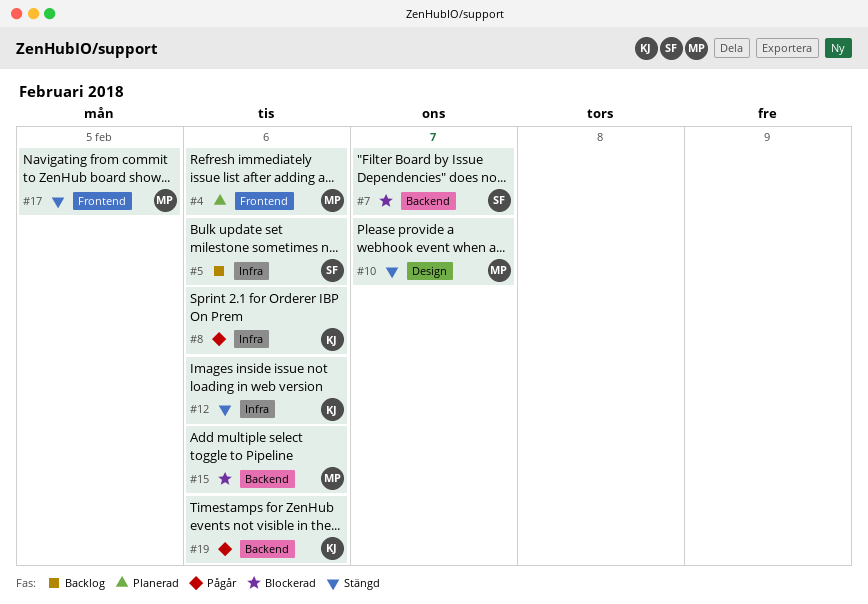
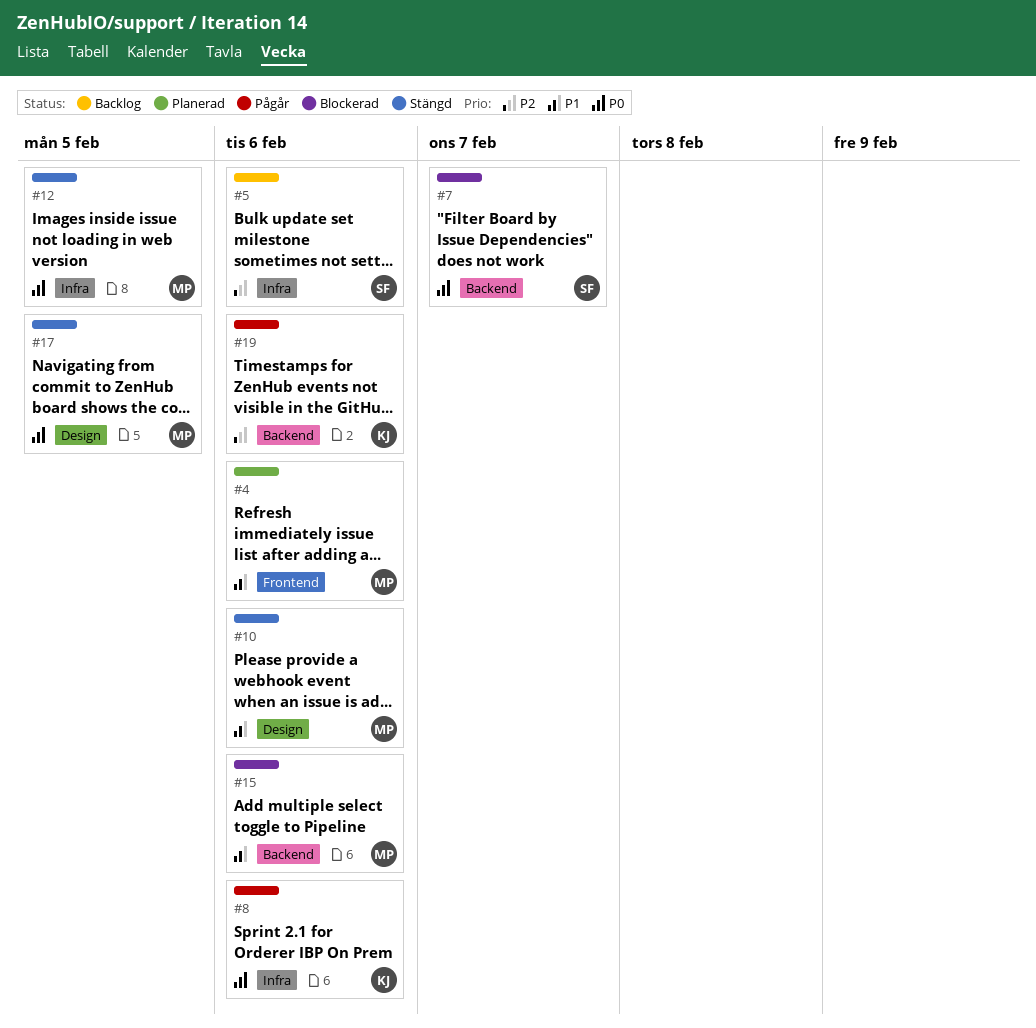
#10, due: Feb 7 -> Feb 6
#12, owner: KJ -> MP
#12, due: Feb 6 -> Feb 5
#17, label: Frontend -> Design

